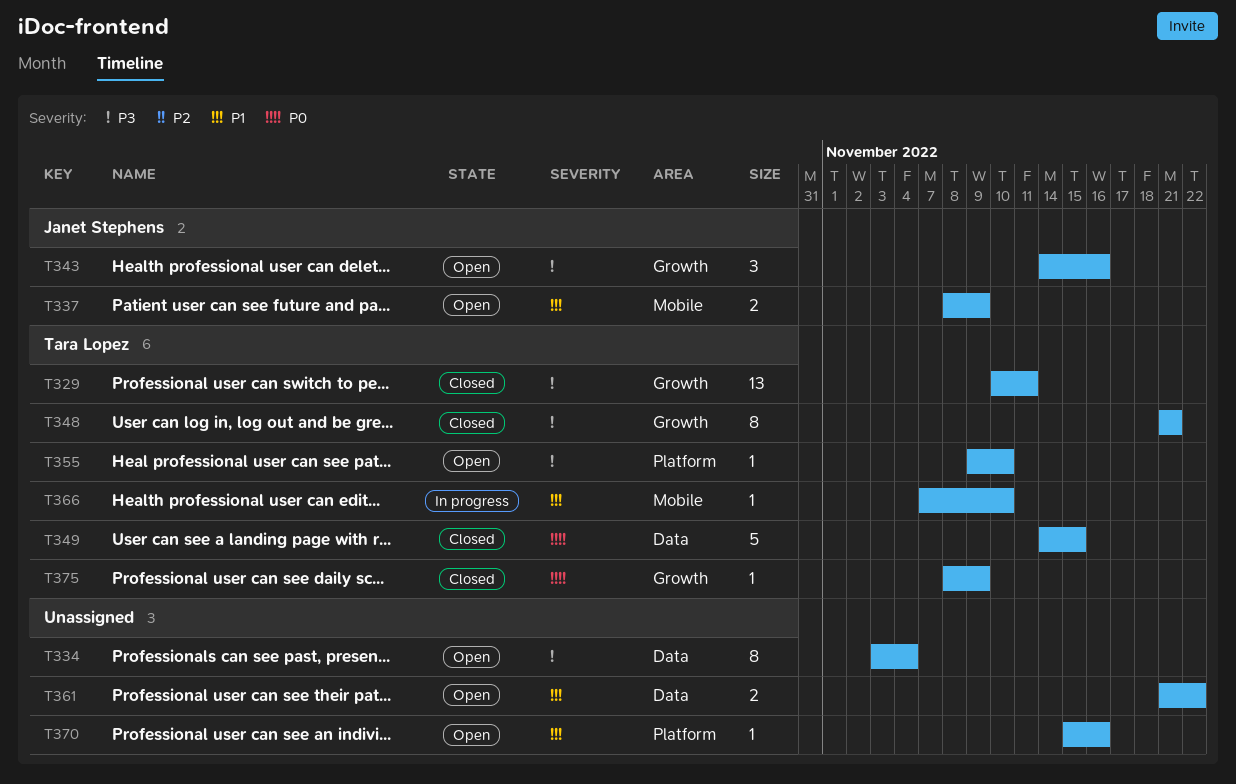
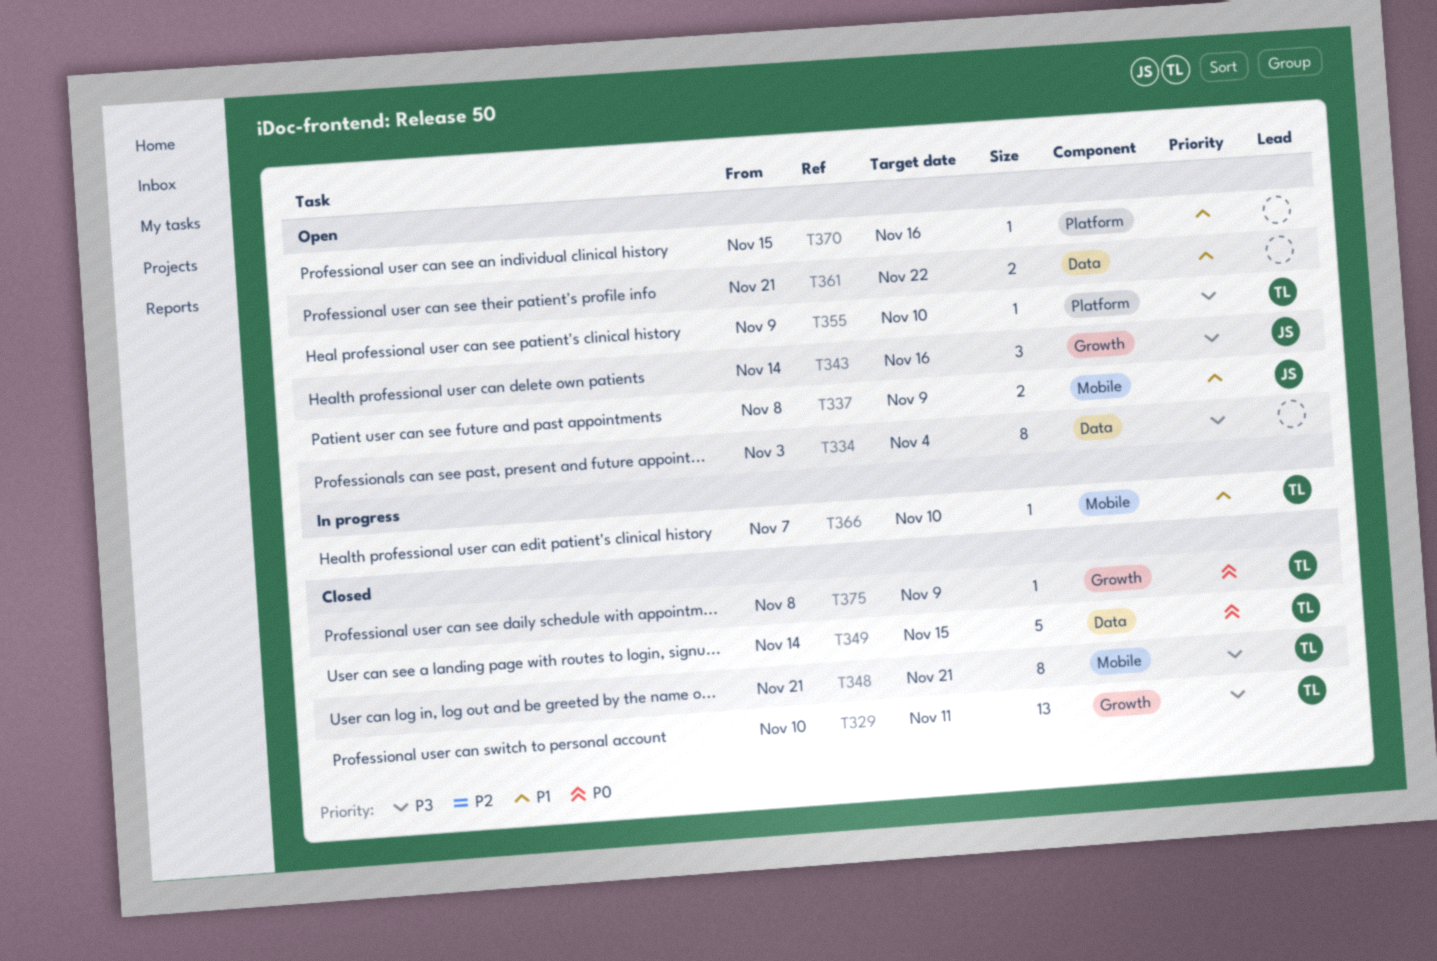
T348, label: Growth -> Mobile

